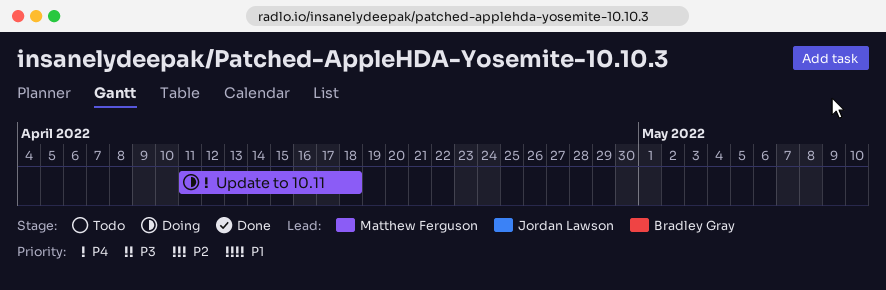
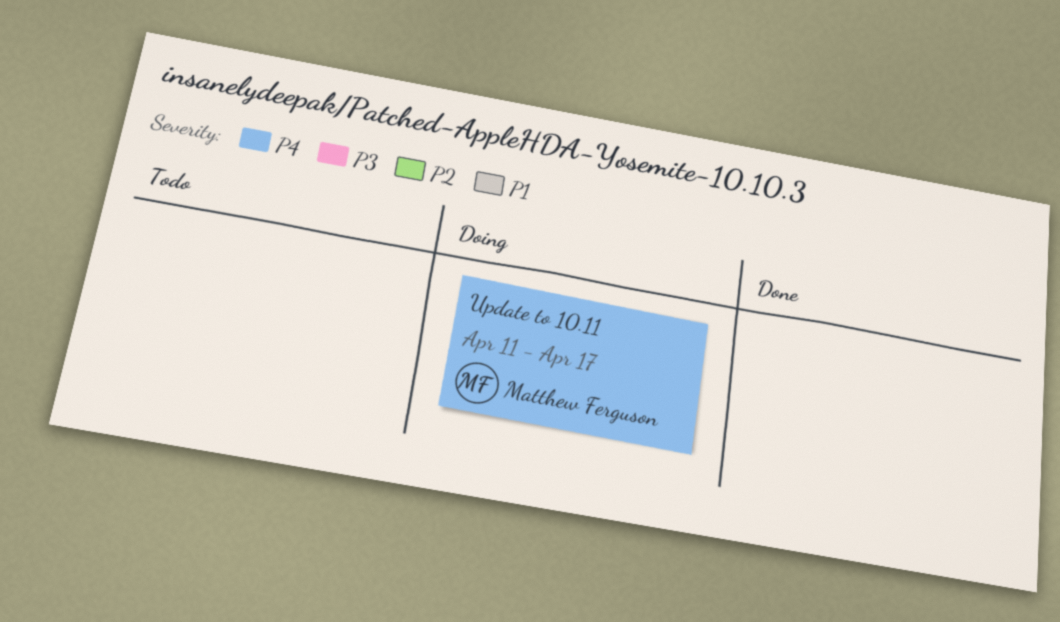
Update to 10.11, due: Apr 18 -> Apr 17

